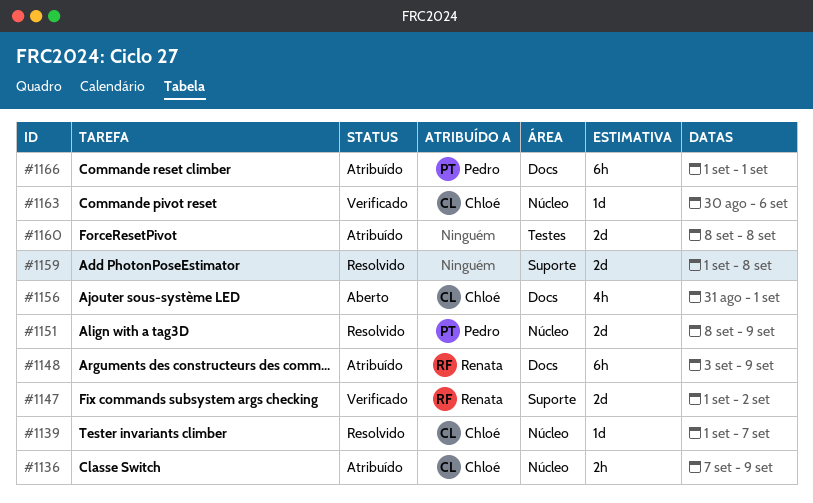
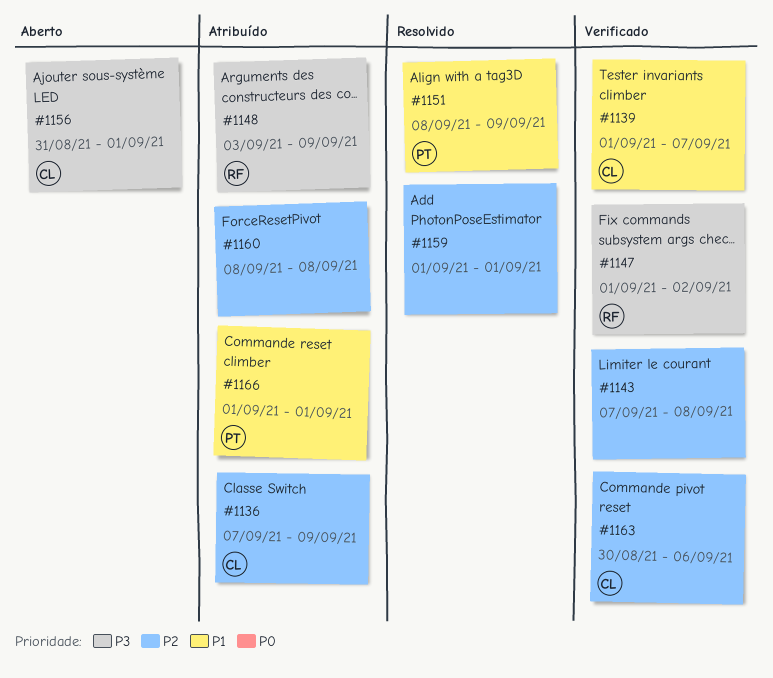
#1139, status: Resolvido -> Verificado
#1143: none -> present
#1159, due: Sep 8 -> Sep 1

